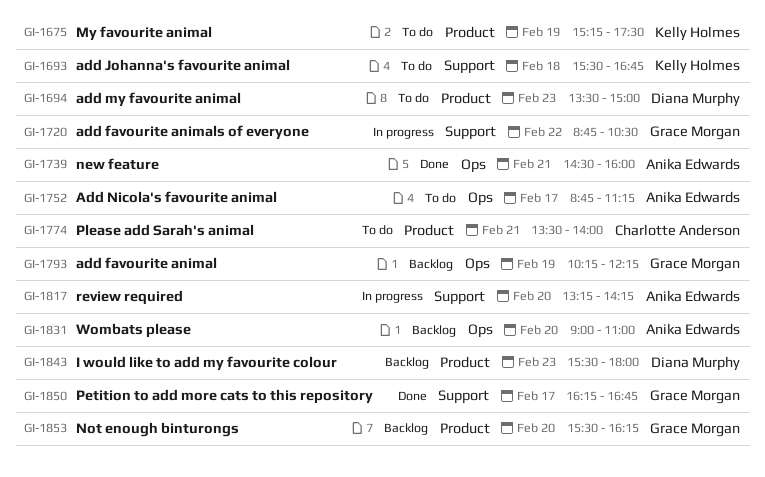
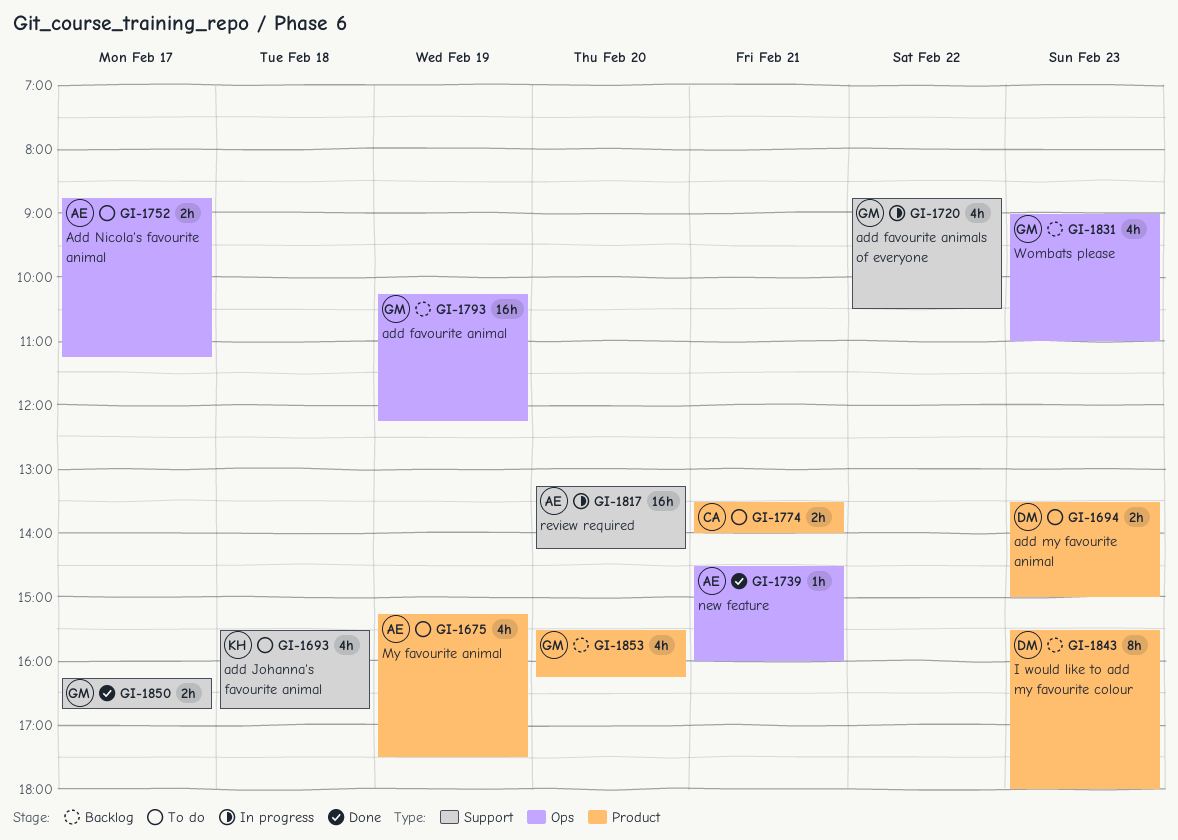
GI-1675, owner: Kelly Holmes -> Anika Edwards
GI-1831, owner: Anika Edwards -> Grace Morgan
GI-1831, day: Feb 20 -> Feb 23

